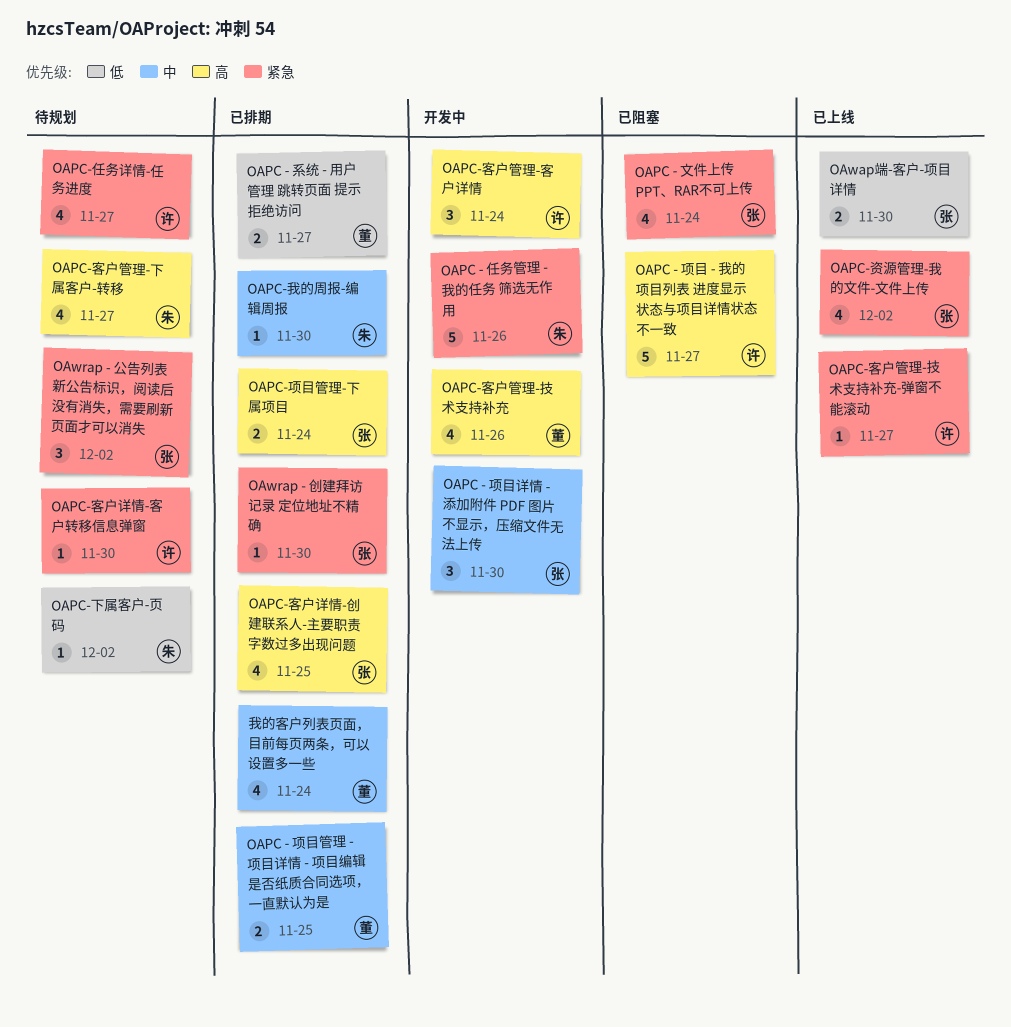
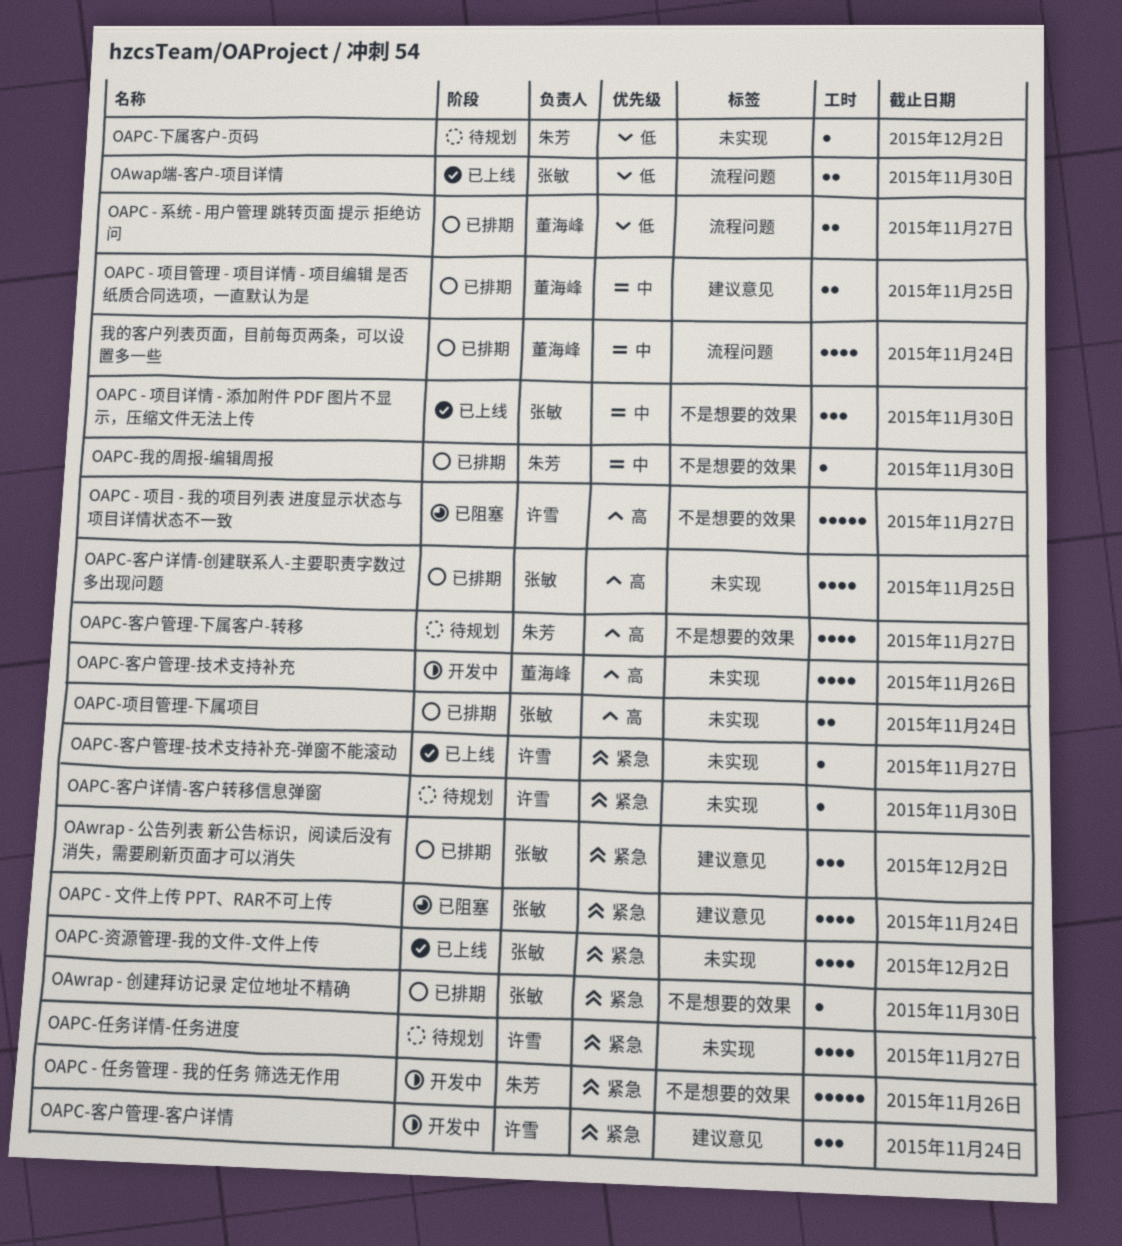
OAPC - 项目详情 - 添加附件 PDF 图片不显示，压缩文件无法上传, status: 开发中 -> 已上线
OAPC-客户管理-客户详情, priority: 高 -> 紧急
OAwrap - 公告列表 新公告标识，阅读后没有消失，需要刷新页面才可以消失, status: 待规划 -> 已排期

